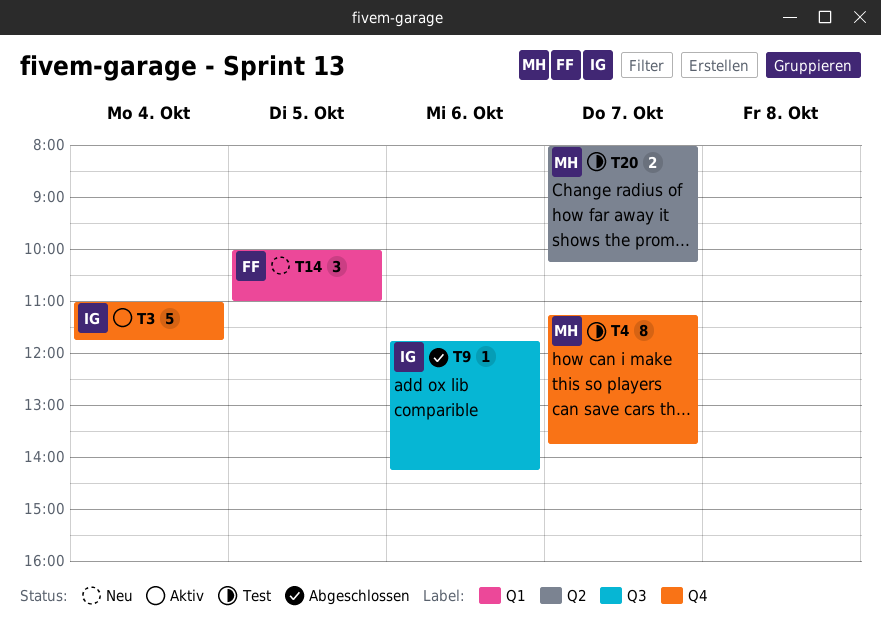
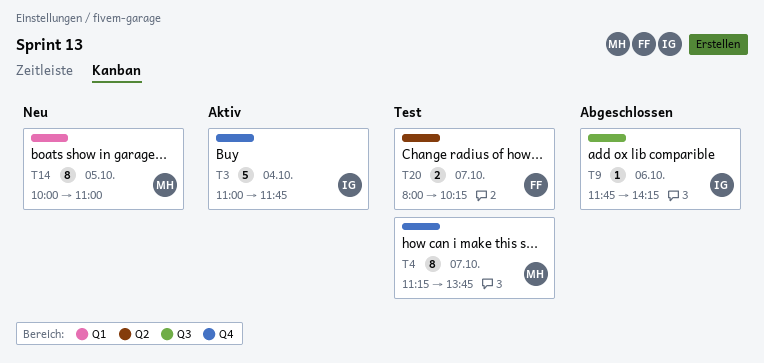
T14, owner: FF -> MH
T14, estimate: 3 -> 8
T20, owner: MH -> FF

